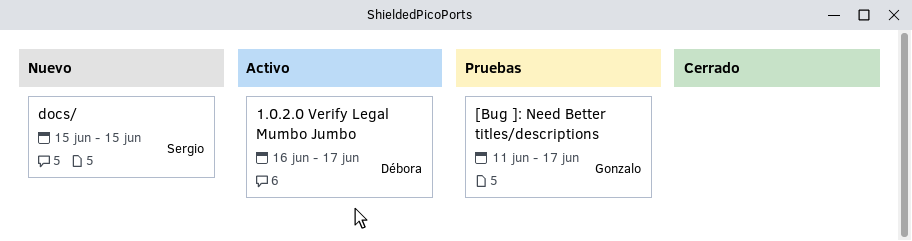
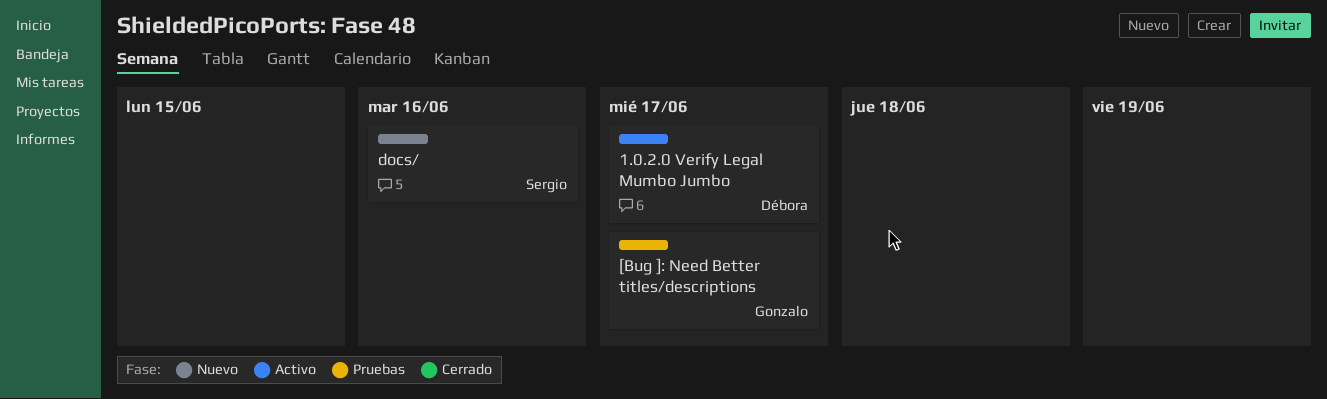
docs/, due: Jun 15 -> Jun 16

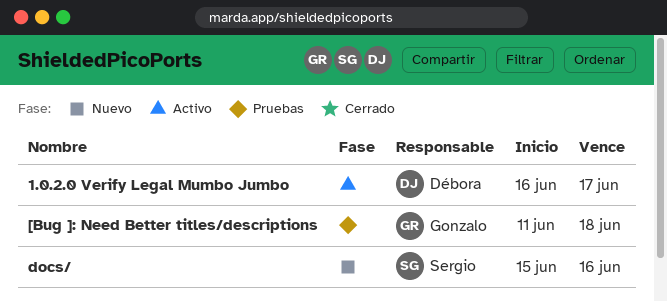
[Bug ]: Need Better titles/descriptions, due: Jun 17 -> Jun 18

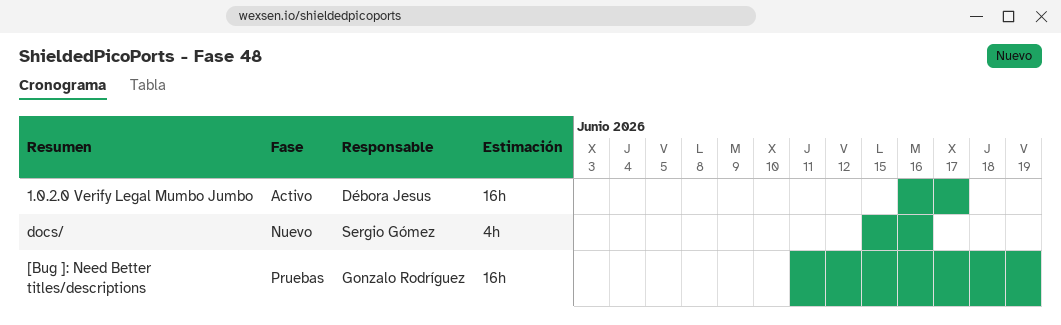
[Bug ]: Need Better titles/descriptions, due: Jun 18 -> Jun 19

